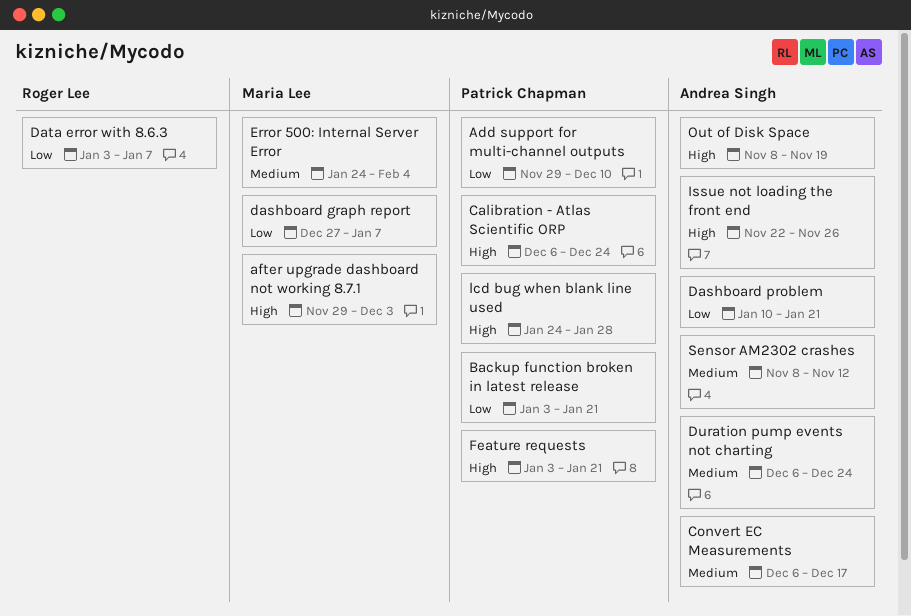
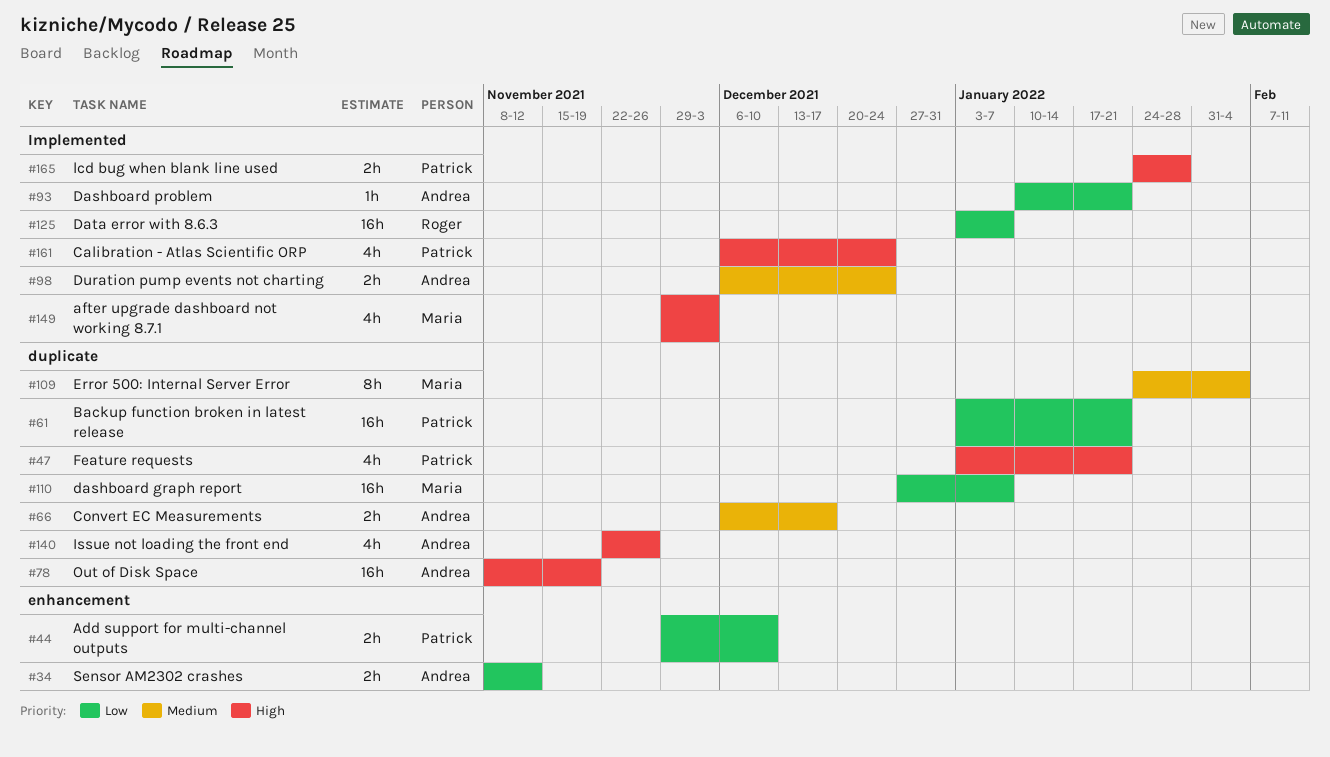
Sensor AM2302 crashes, priority: Medium -> Low

